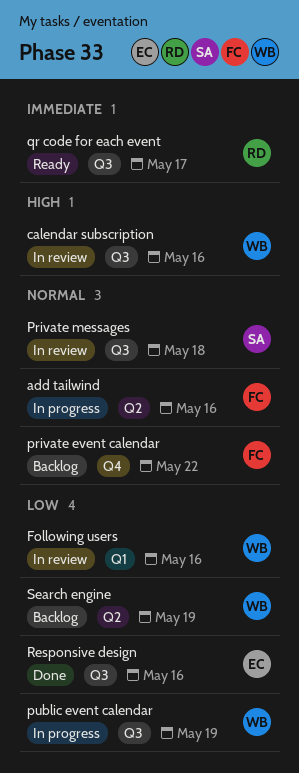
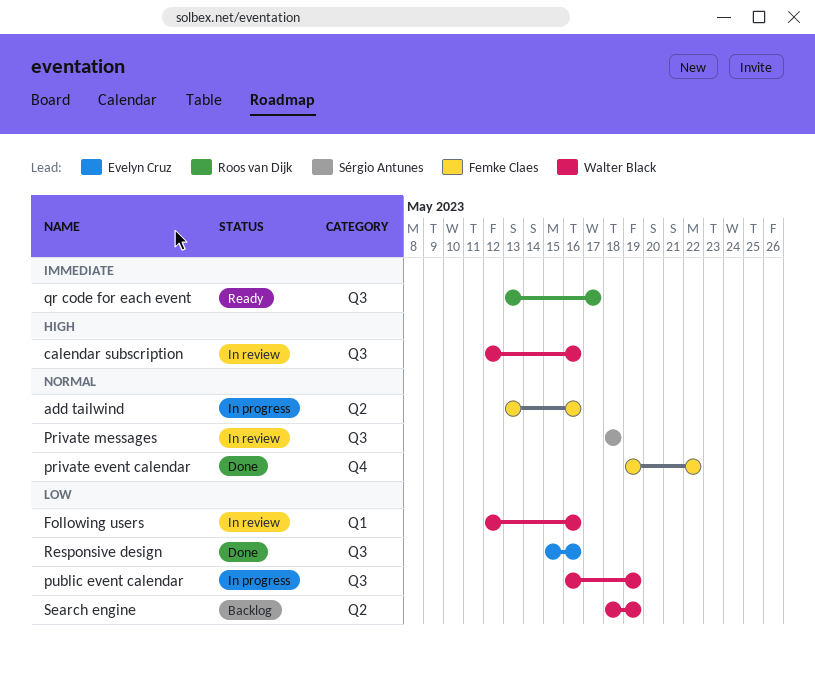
private event calendar, status: Backlog -> Done

